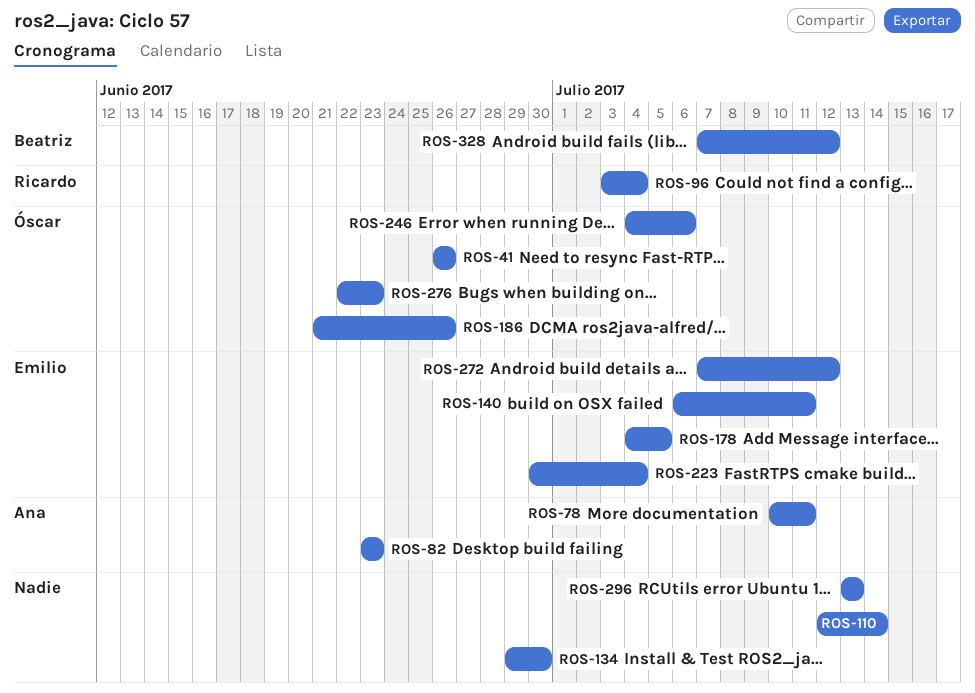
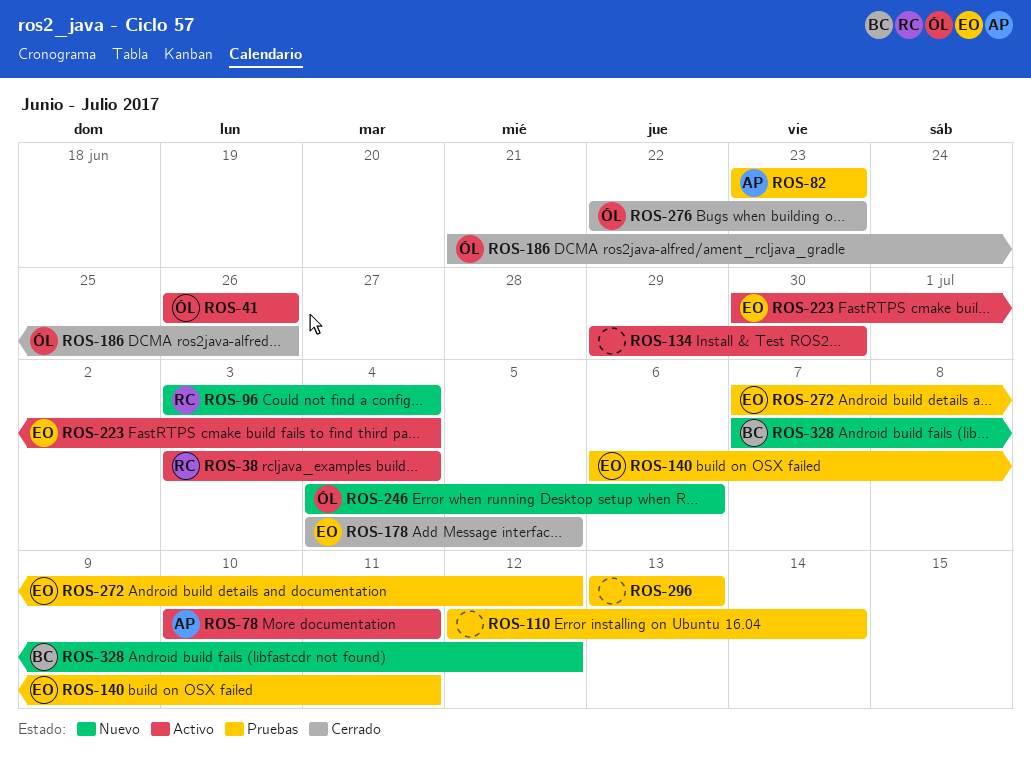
ROS-38: none -> present

